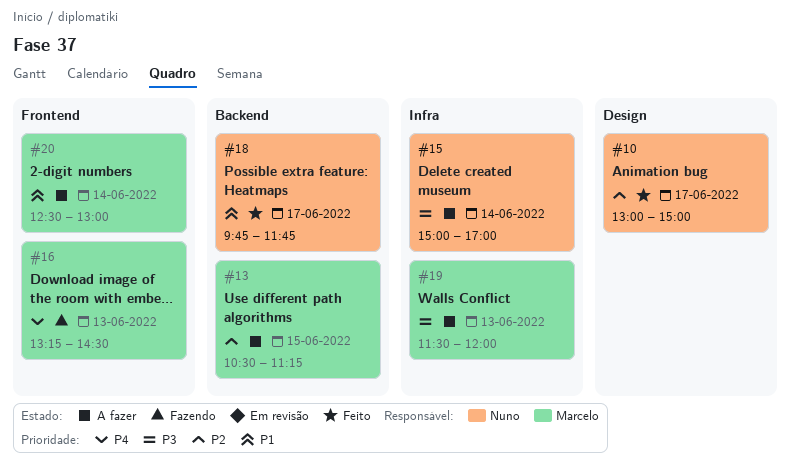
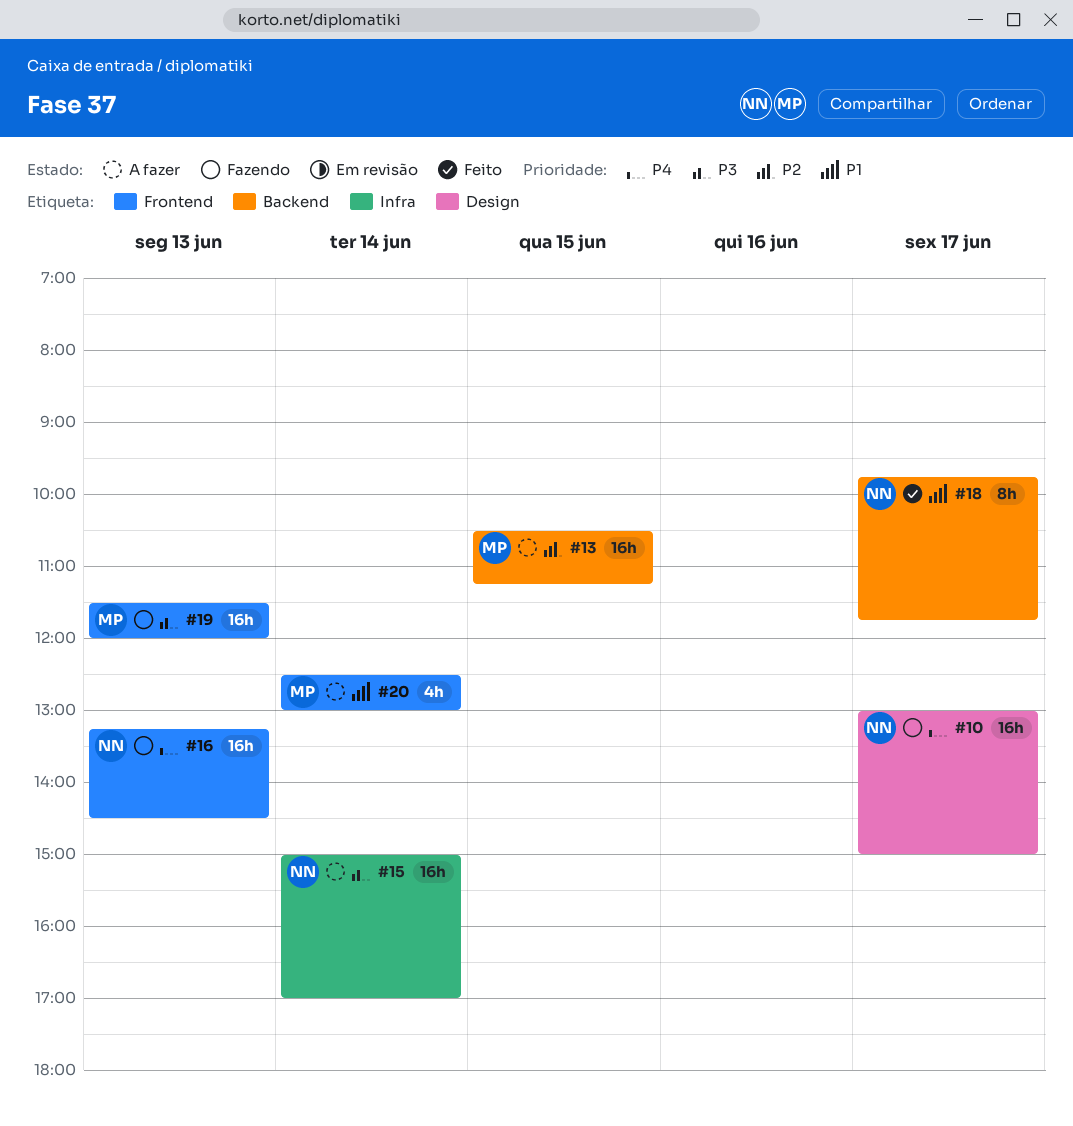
#10, status: Feito -> Fazendo
#10, priority: P2 -> P4
#16, owner: Marcelo -> Nuno
#19, status: A fazer -> Fazendo
#19, label: Infra -> Frontend

